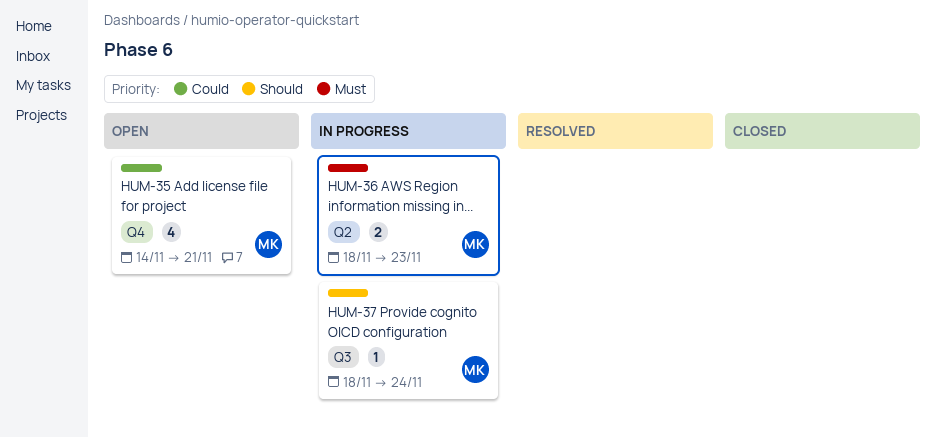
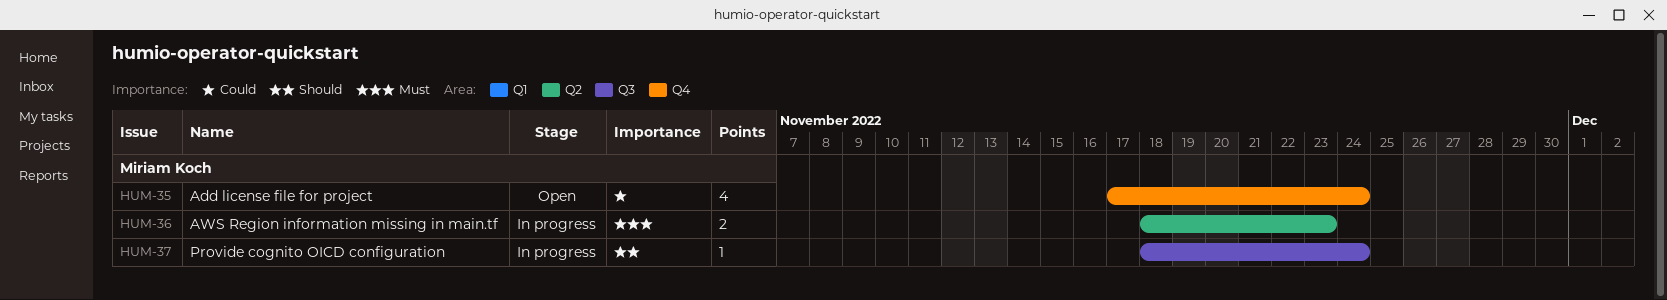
HUM-35, start: Nov 14 -> Nov 17
HUM-35, due: Nov 21 -> Nov 24

